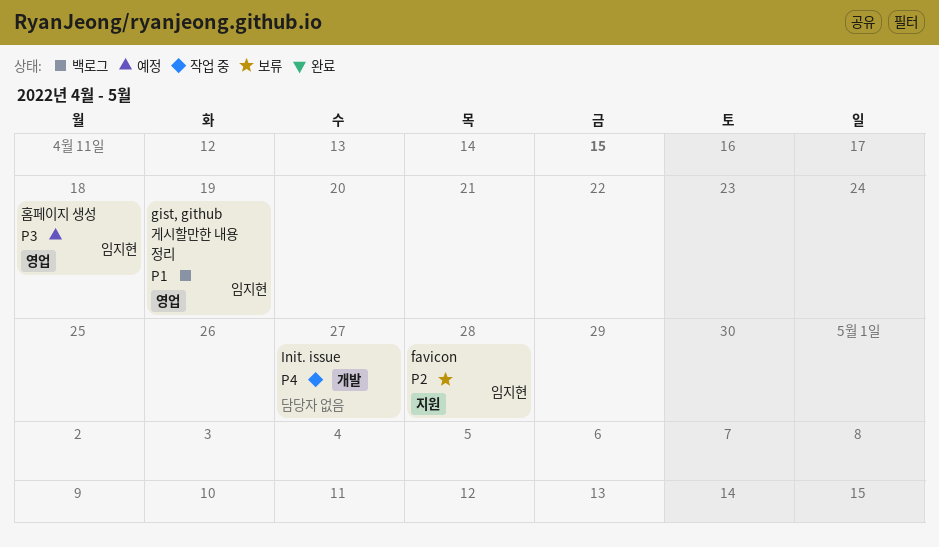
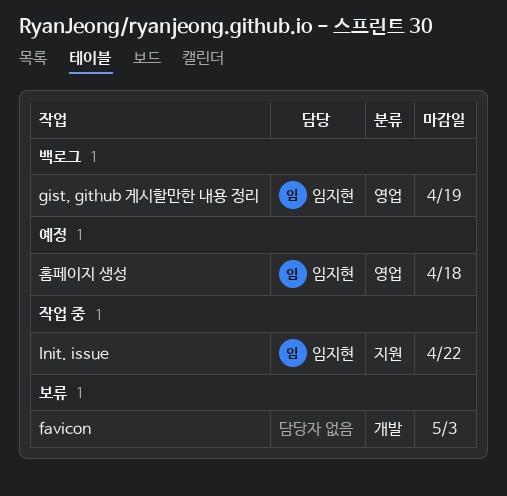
favicon, owner: 임지현 -> none
favicon, label: 지원 -> 개발
favicon, due: Apr 28 -> May 3
Init. issue, owner: none -> 임지현
Init. issue, label: 개발 -> 지원
Init. issue, due: Apr 27 -> Apr 22

